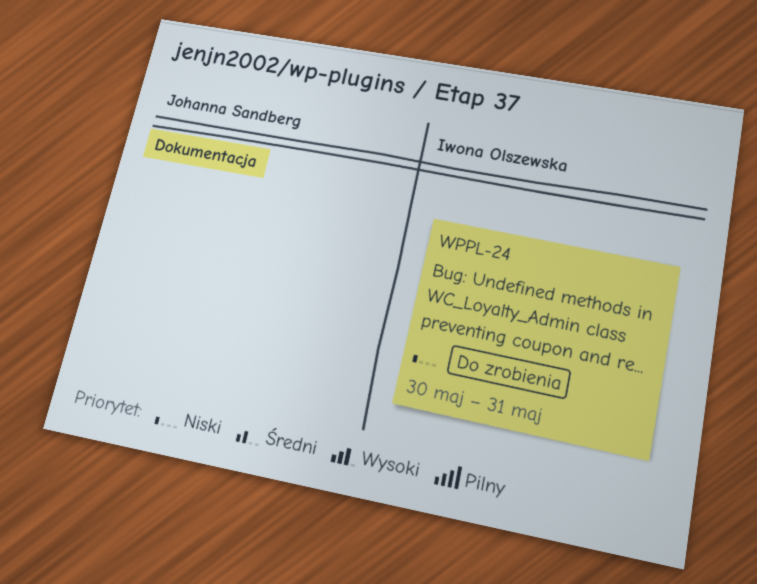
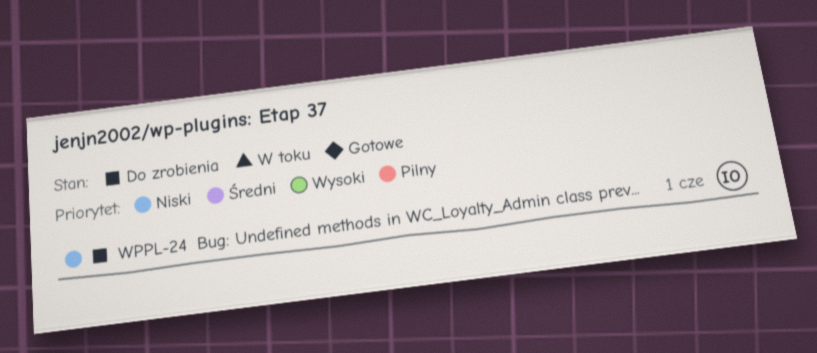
WPPL-24, due: May 31 -> Jun 1

